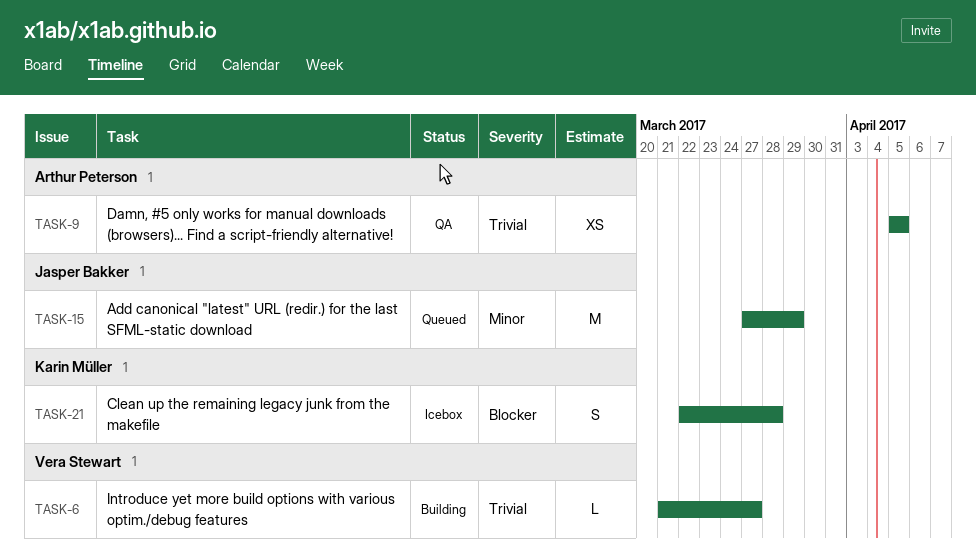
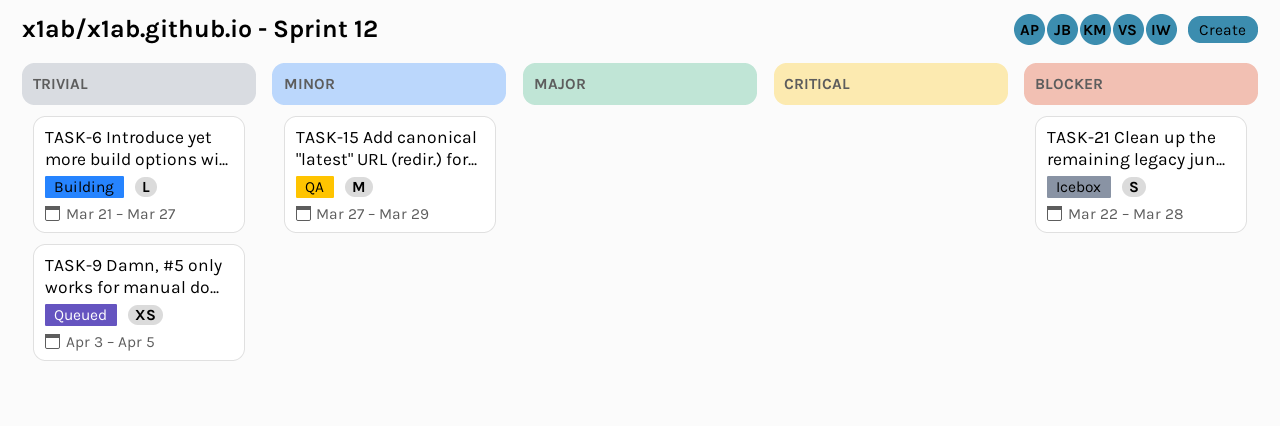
TASK-9, status: QA -> Queued
TASK-9, start: Apr 5 -> Apr 3
TASK-15, status: Queued -> QA

